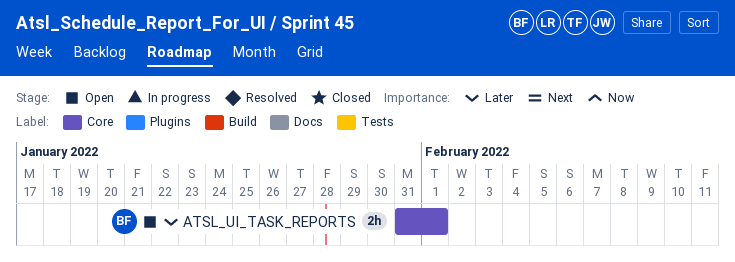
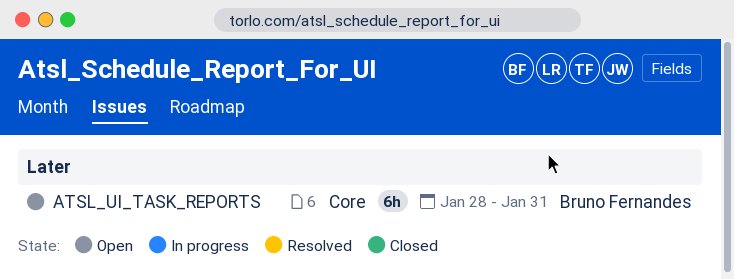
ATSL_UI_TASK_REPORTS, estimate: 2h -> 6h
ATSL_UI_TASK_REPORTS, start: Jan 31 -> Jan 28
ATSL_UI_TASK_REPORTS, due: Feb 1 -> Jan 31

